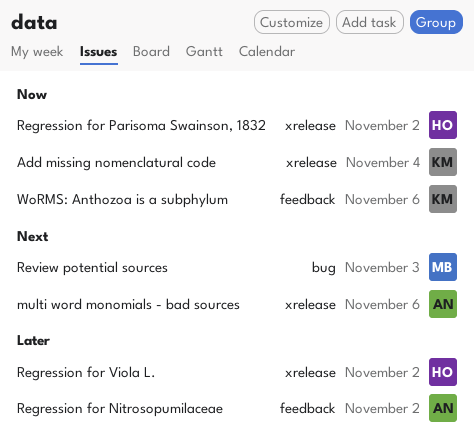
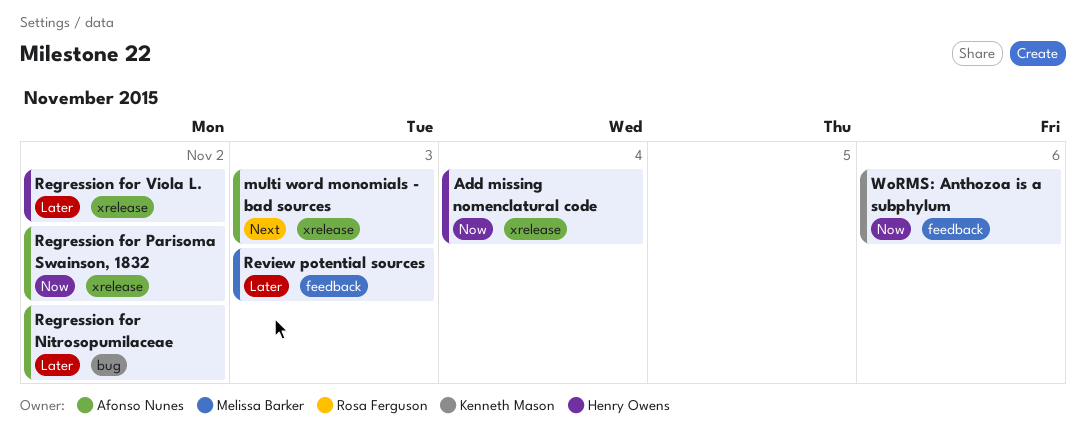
Add missing nomenclatural code, owner: Kenneth Mason -> Henry Owens
multi word monomials - bad sources, due: Nov 6 -> Nov 3
Regression for Nitrosopumilaceae, label: feedback -> bug
Regression for Parisoma Swainson, 1832, owner: Henry Owens -> Afonso Nunes
Review potential sources, priority: Next -> Later
Review potential sources, label: bug -> feedback

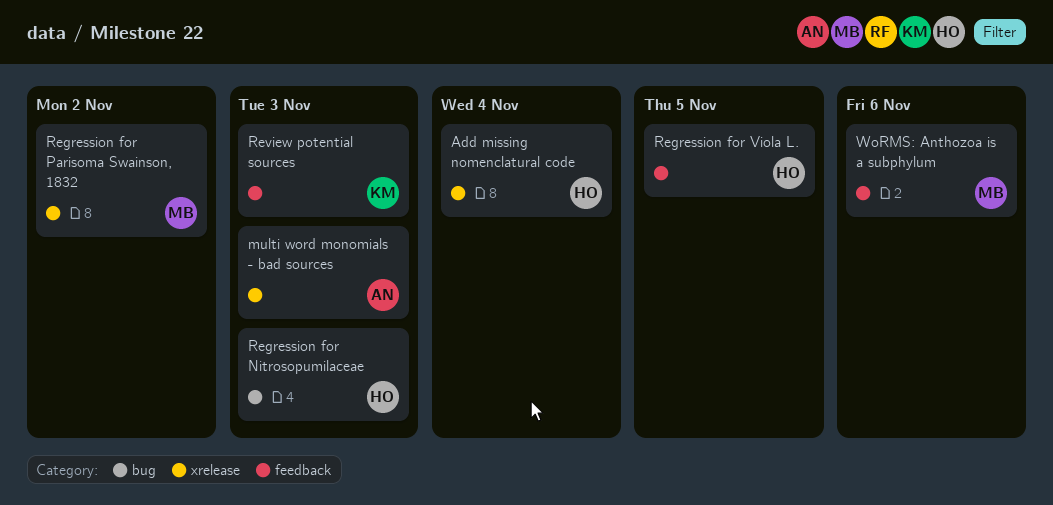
Regression for Nitrosopumilaceae, owner: Afonso Nunes -> Henry Owens
Regression for Nitrosopumilaceae, due: Nov 2 -> Nov 3
Regression for Parisoma Swainson, 1832, owner: Afonso Nunes -> Melissa Barker
Regression for Viola L., label: xrelease -> feedback
Regression for Viola L., due: Nov 2 -> Nov 5
Review potential sources, owner: Melissa Barker -> Kenneth Mason
WoRMS: Anthozoa is a subphylum, owner: Kenneth Mason -> Melissa Barker

